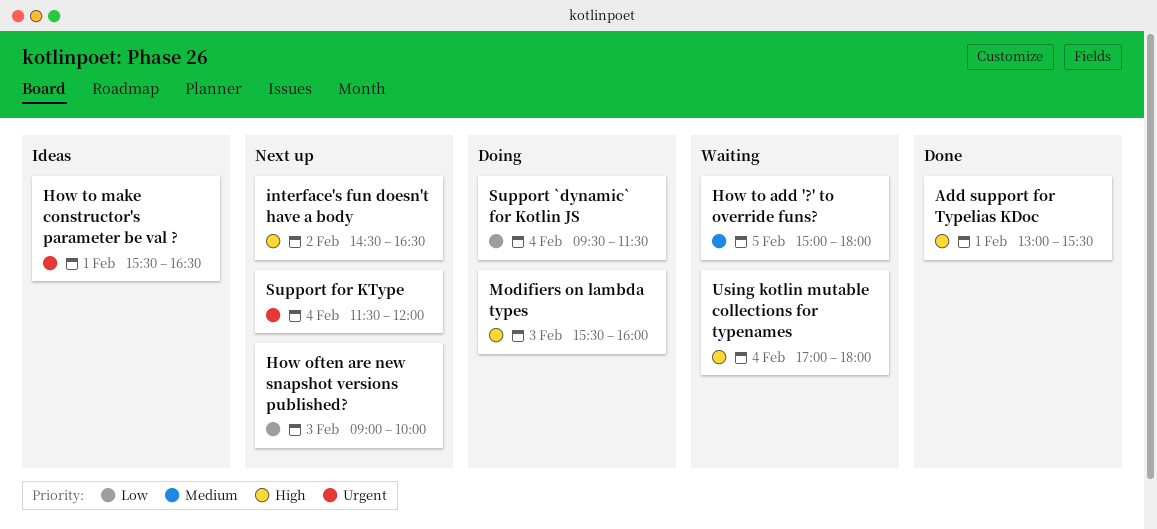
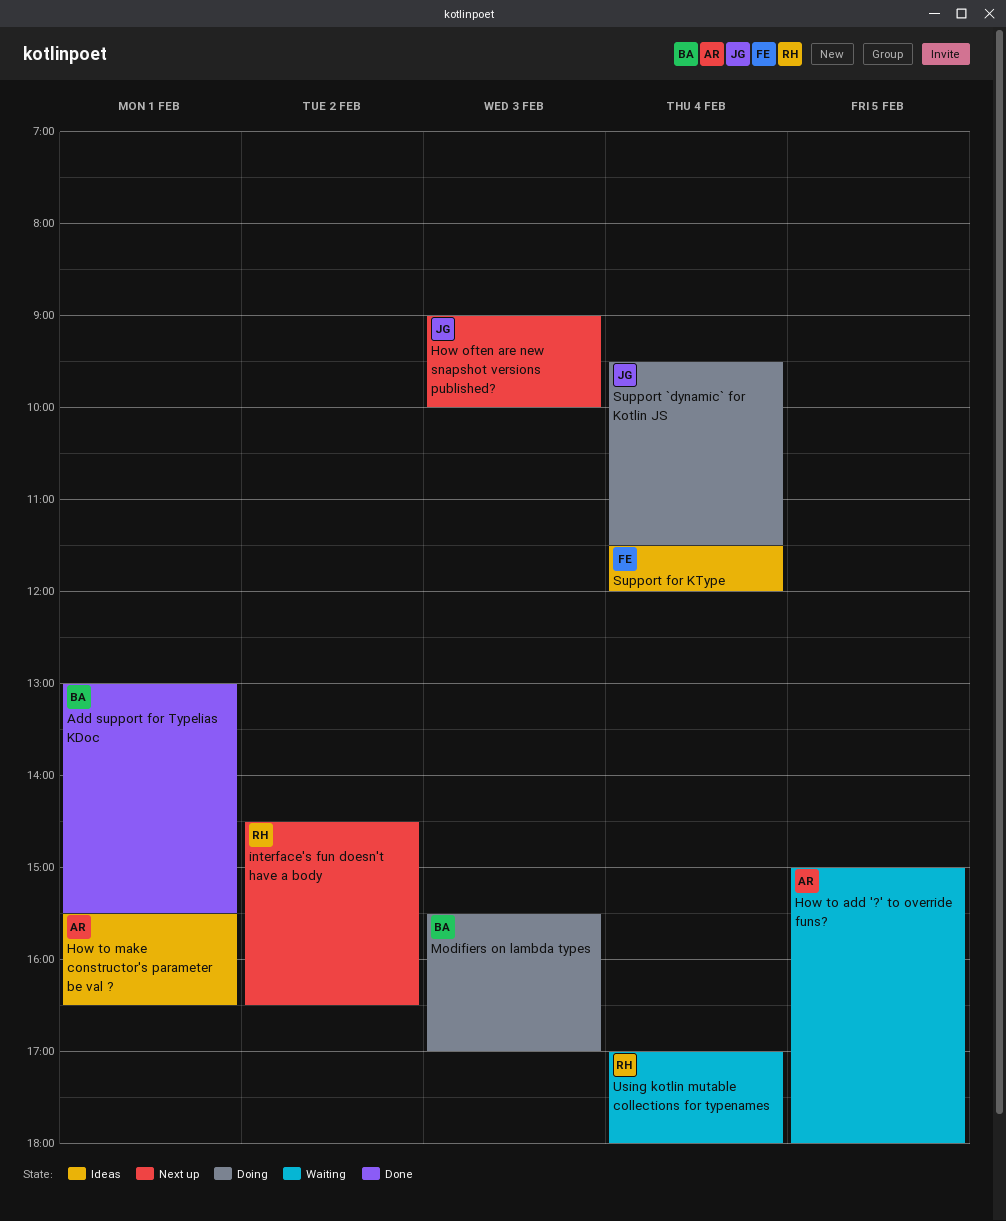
Modifiers on lambda types, ends: 16:00 -> 17:00
Support for KType, status: Next up -> Ideas

